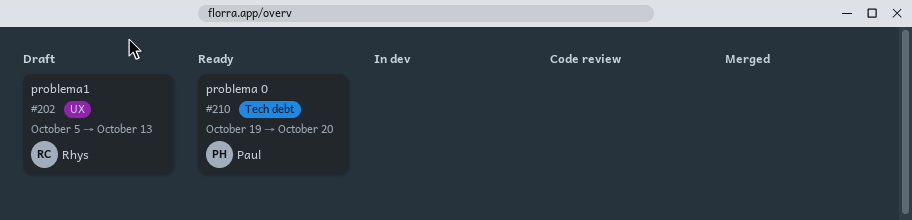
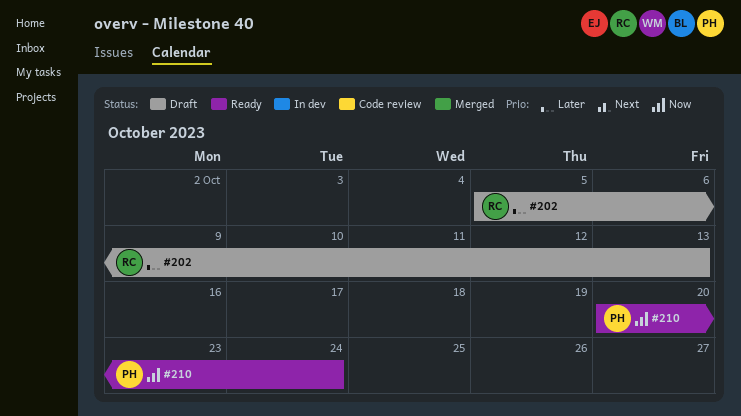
#210, start: Oct 19 -> Oct 20
#210, due: Oct 20 -> Oct 24

